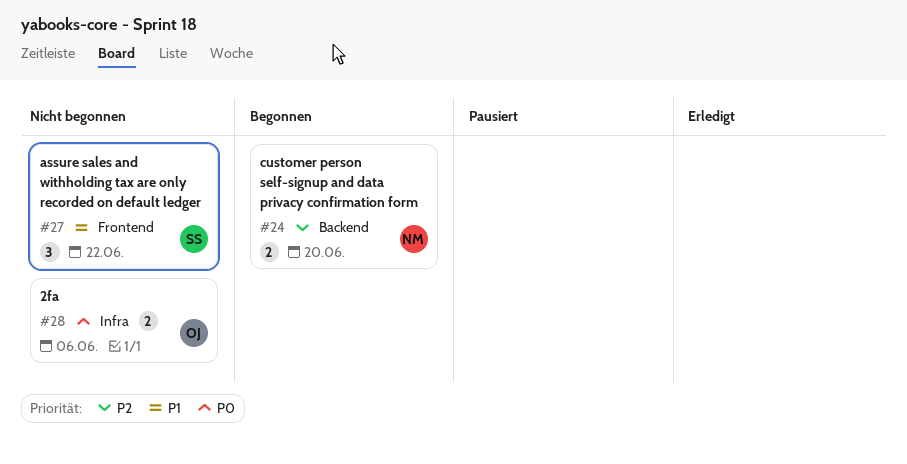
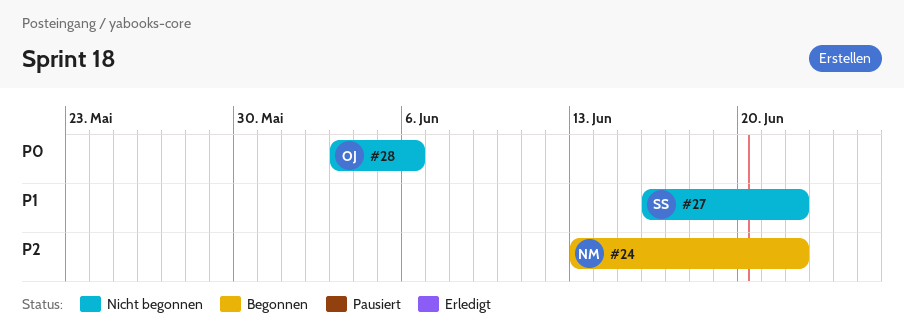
#24, due: Jun 20 -> Jun 22

